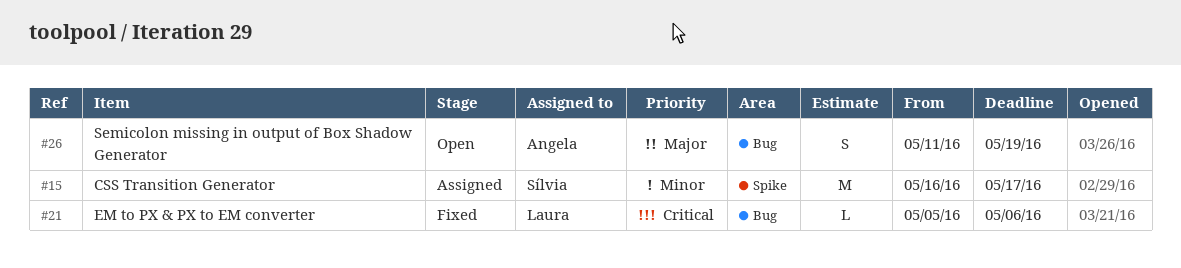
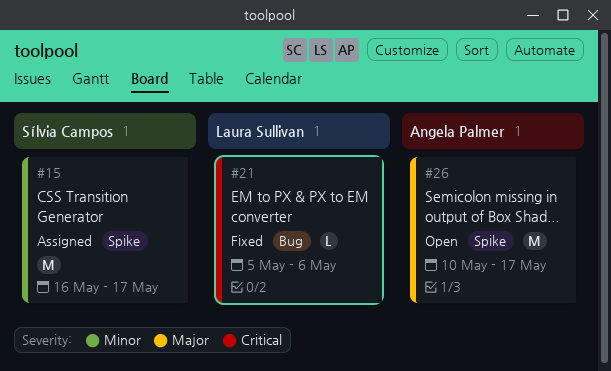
#26, label: Bug -> Spike
#26, estimate: S -> M
#26, start: May 11 -> May 10
#26, due: May 19 -> May 17

